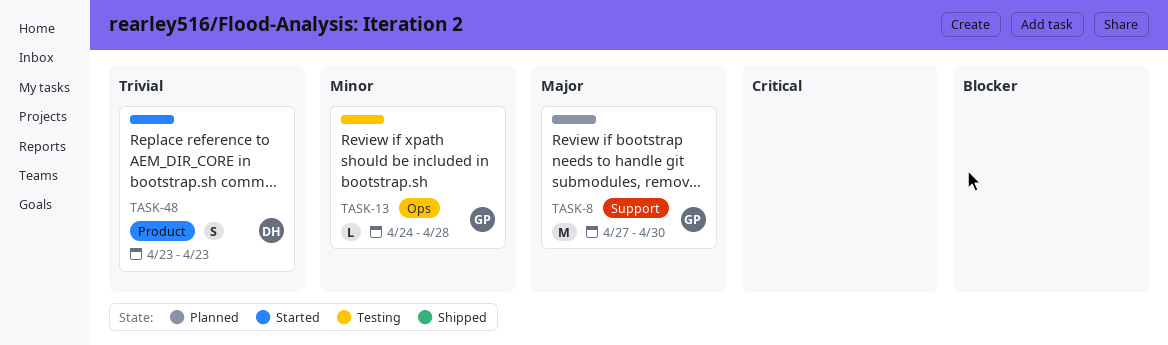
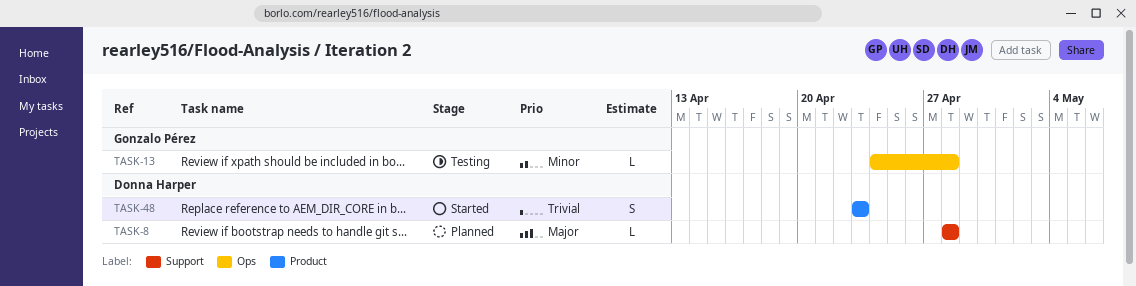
TASK-8, owner: Gonzalo Pérez -> Donna Harper
TASK-8, estimate: M -> L
TASK-8, start: Apr 27 -> Apr 28
TASK-8, due: Apr 30 -> Apr 28

